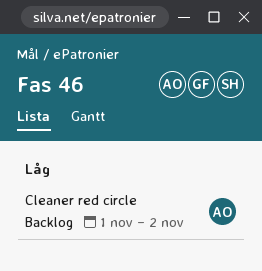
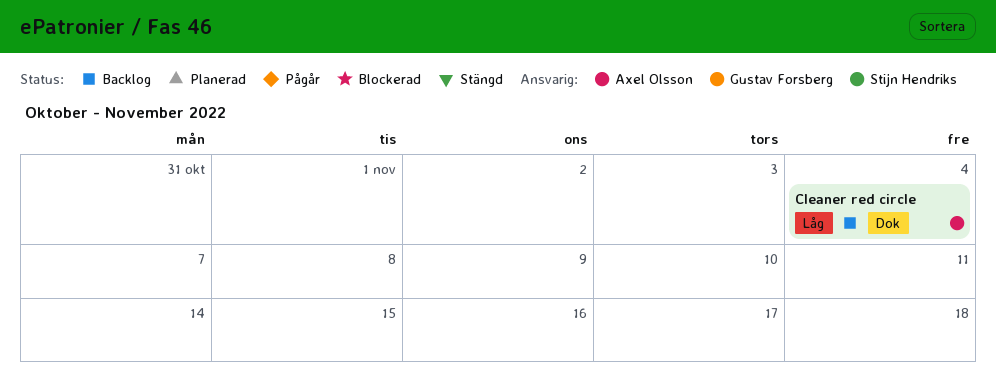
Cleaner red circle, due: Nov 2 -> Nov 4

